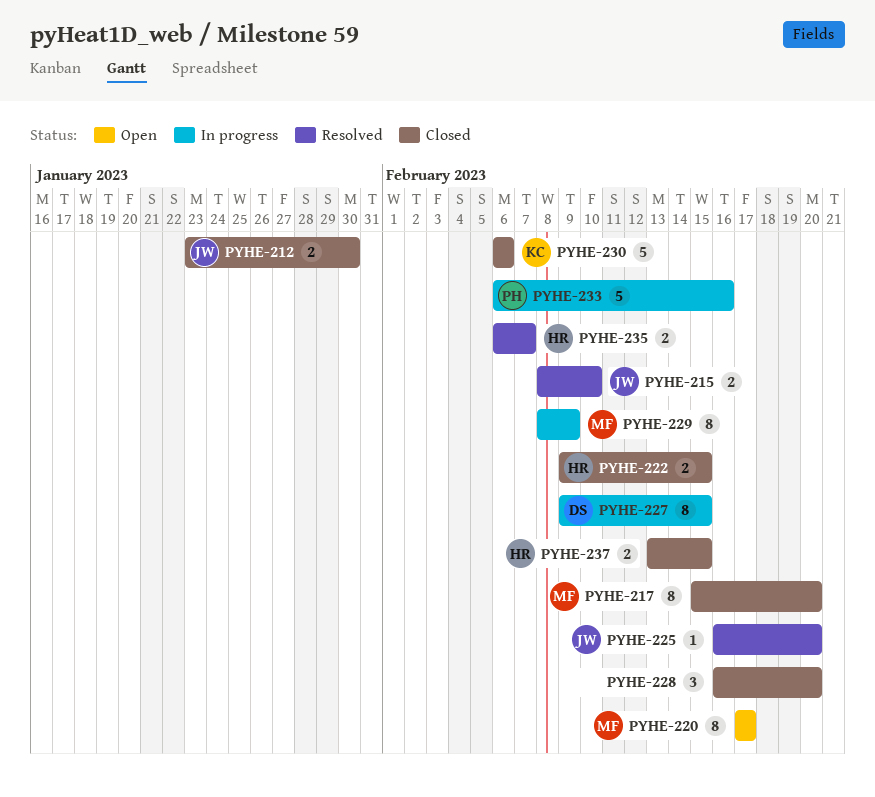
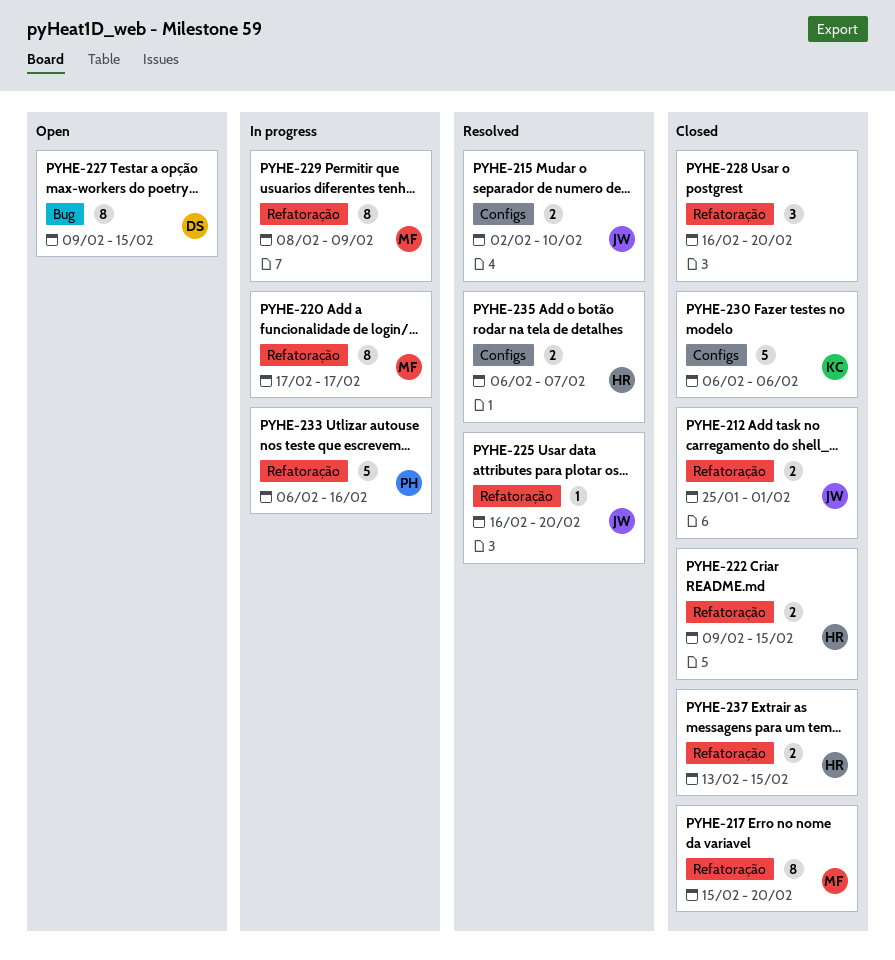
PYHE-212, start: Jan 23 -> Jan 25
PYHE-212, due: Jan 30 -> Feb 1
PYHE-215, start: Feb 8 -> Feb 2
PYHE-220, status: Open -> In progress
PYHE-227, status: In progress -> Open

